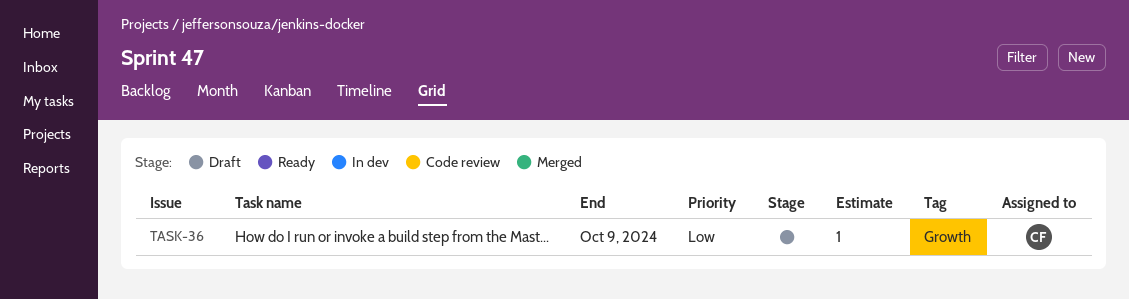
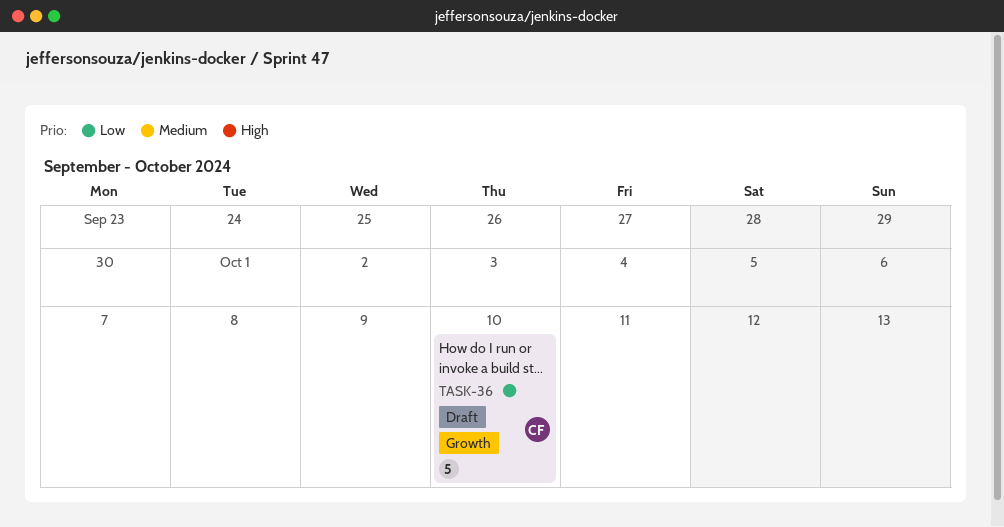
TASK-36, estimate: 1 -> 5
TASK-36, due: Oct 9 -> Oct 10

